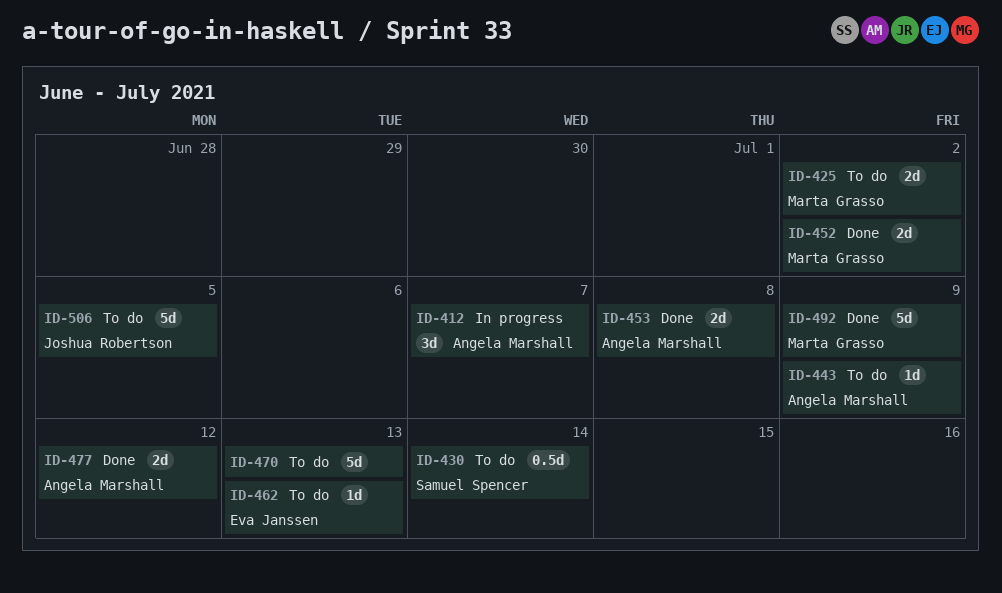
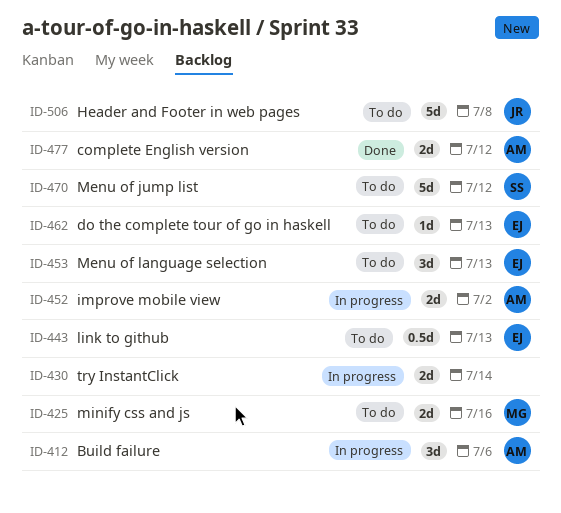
ID-412, due: Jul 7 -> Jul 6
ID-425, due: Jul 2 -> Jul 16
ID-430, status: To do -> In progress
ID-430, owner: Samuel Spencer -> none
ID-430, estimate: 0.5d -> 2d
ID-443, owner: Angela Marshall -> Eva Janssen
ID-443, estimate: 1d -> 0.5d
ID-443, due: Jul 9 -> Jul 13
ID-452, status: Done -> In progress
ID-452, owner: Marta Grasso -> Angela Marshall
ID-453, status: Done -> To do
ID-453, owner: Angela Marshall -> Eva Janssen
ID-453, estimate: 2d -> 3d
ID-453, due: Jul 8 -> Jul 13
ID-470, owner: none -> Samuel Spencer
ID-470, due: Jul 13 -> Jul 12
ID-492: present -> none
ID-506, due: Jul 5 -> Jul 8

